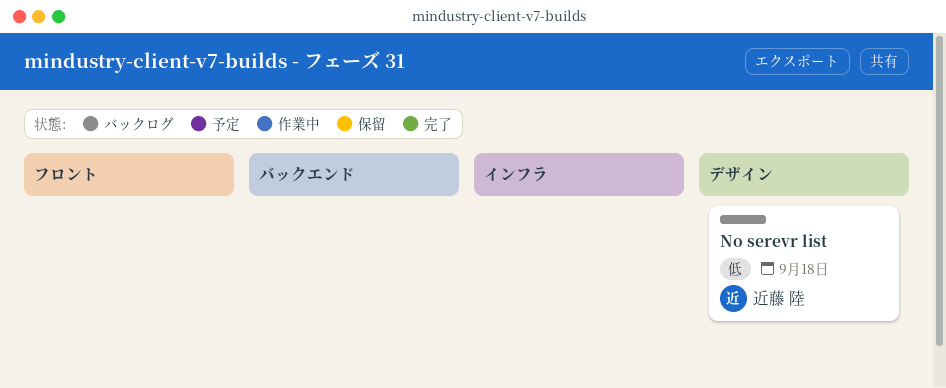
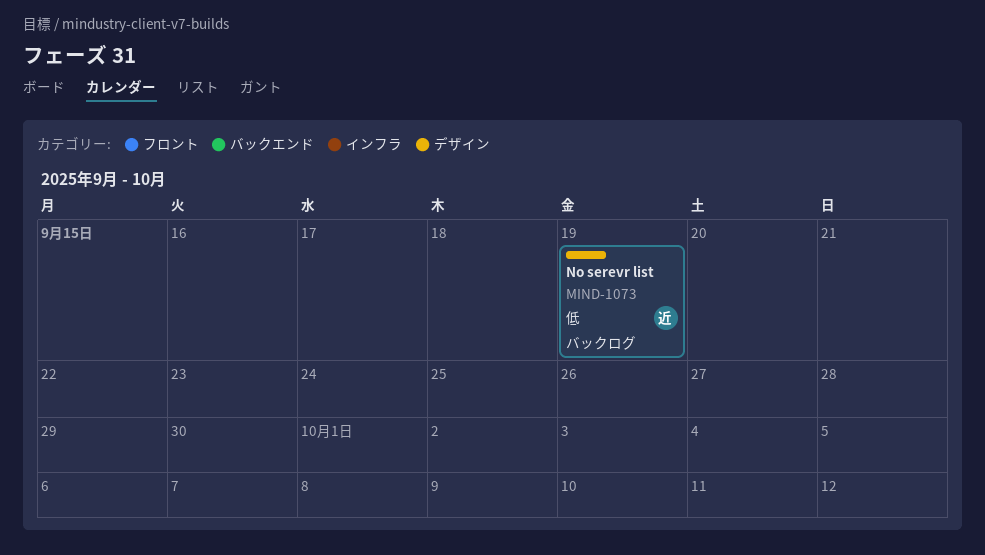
No serevr list, due: Sep 18 -> Sep 19

